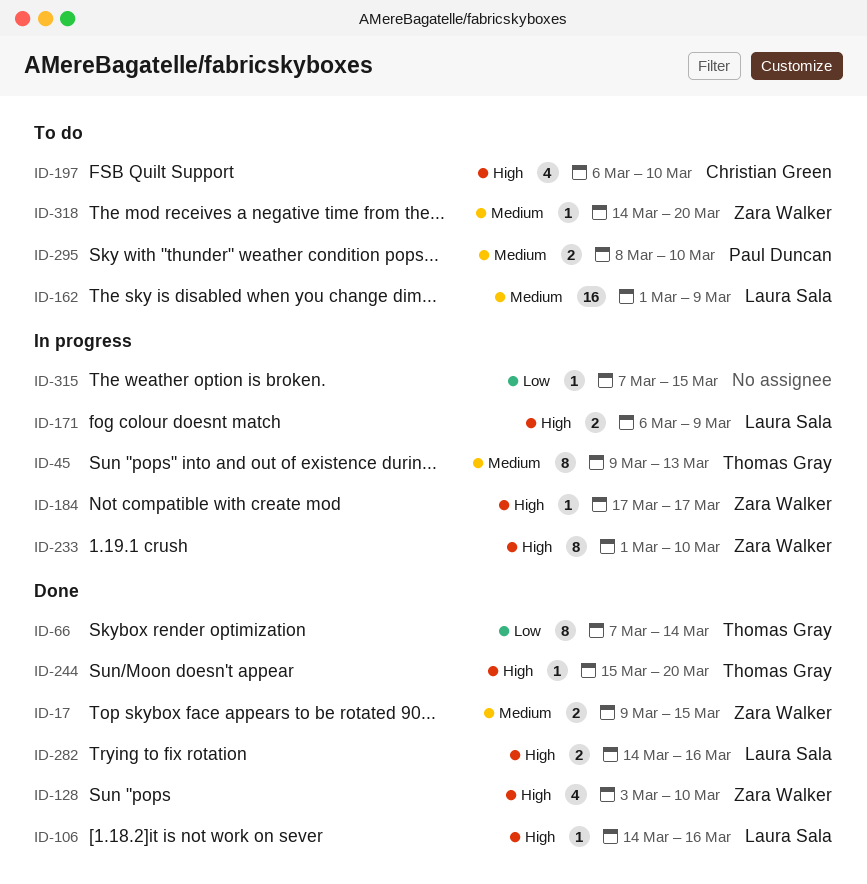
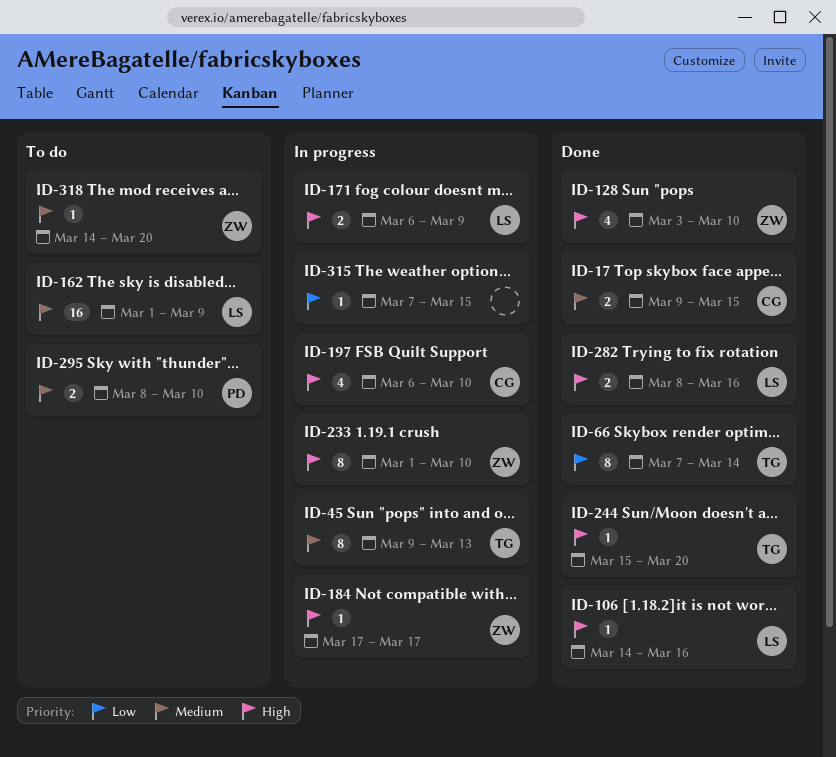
ID-17, owner: Zara Walker -> Christian Green
ID-197, status: To do -> In progress
ID-282, start: Mar 14 -> Mar 8

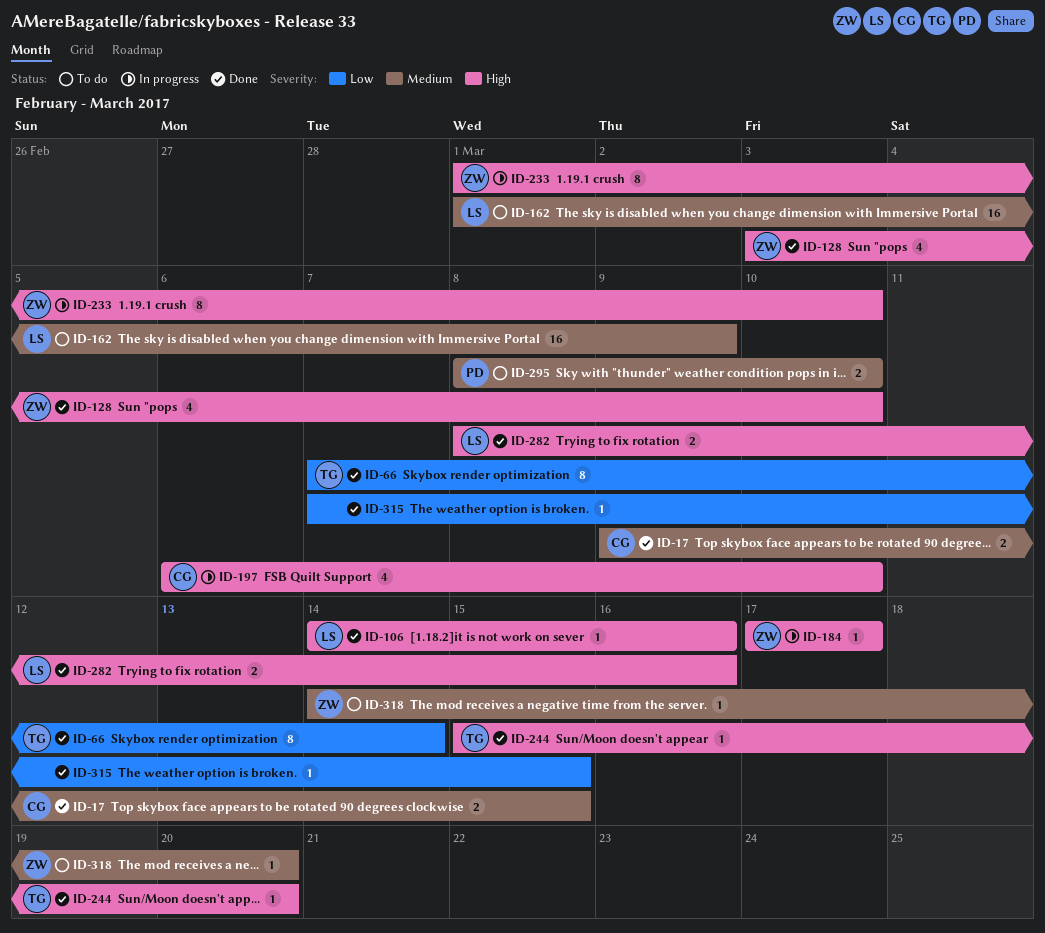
ID-45: present -> none
ID-171: present -> none
ID-315, status: In progress -> Done

